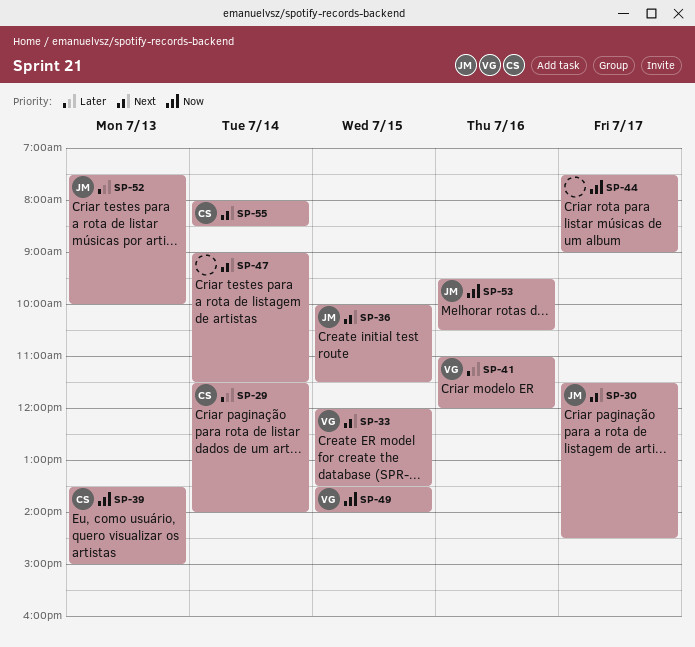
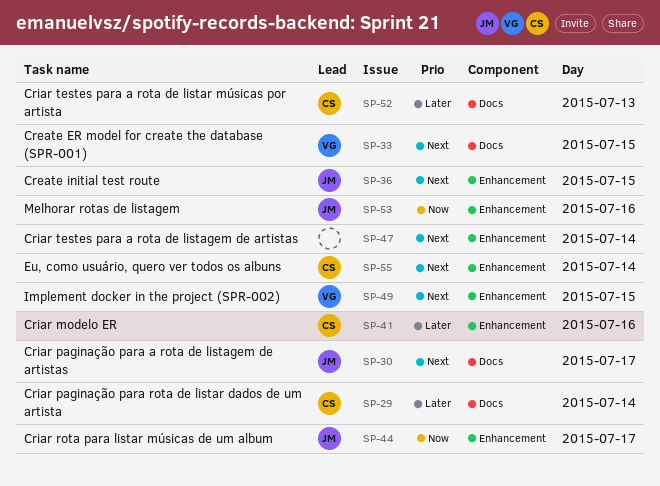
SP-39: present -> none
SP-41, owner: VG -> CS
SP-44, owner: none -> JM
SP-49, priority: Now -> Next
SP-52, owner: JM -> CS

